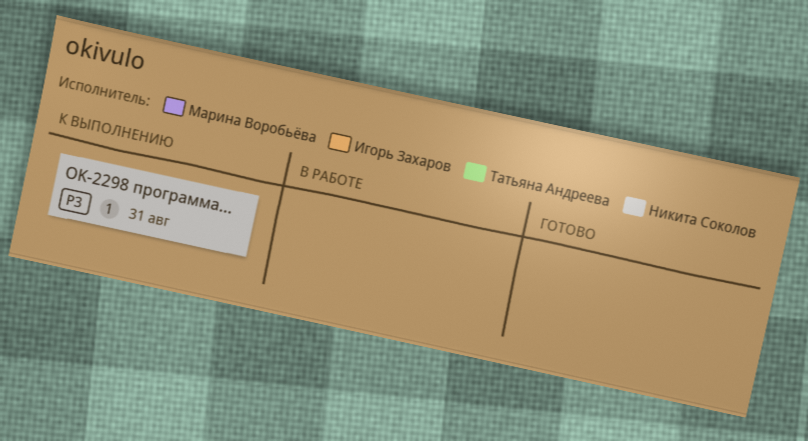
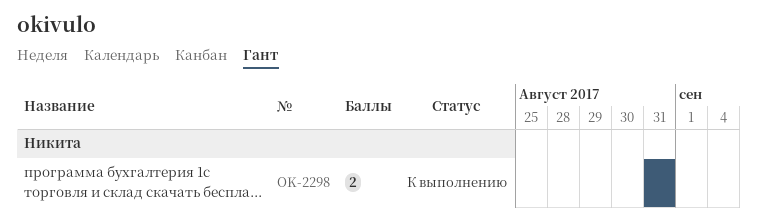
OK-2298, estimate: 1 -> 2

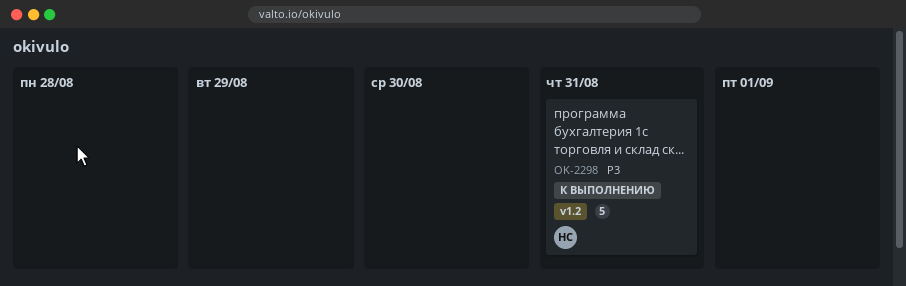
OK-2298, estimate: 2 -> 5

